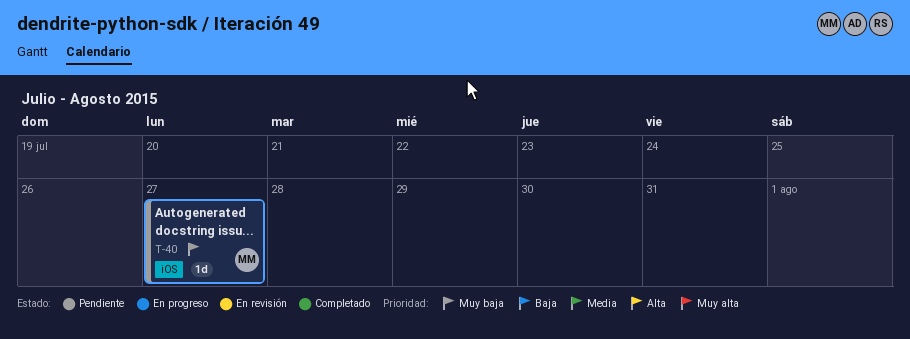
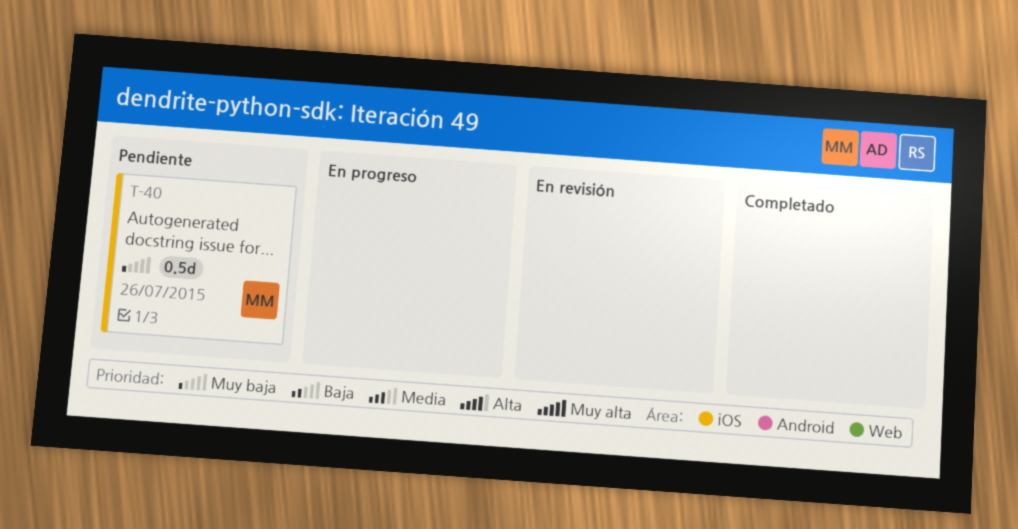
T-40, estimate: 1d -> 0.5d
T-40, due: Jul 27 -> Jul 26

